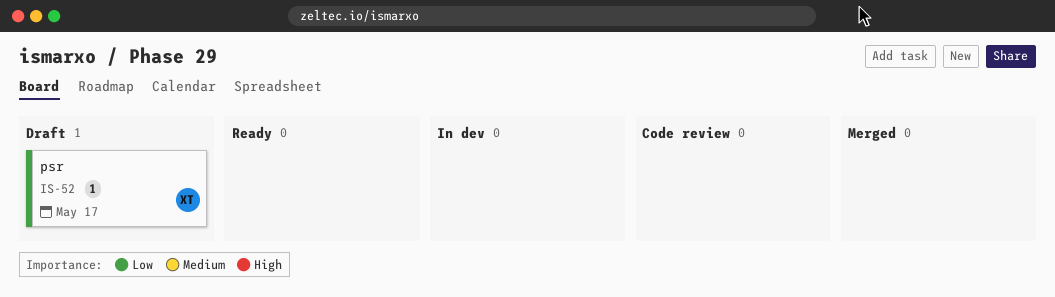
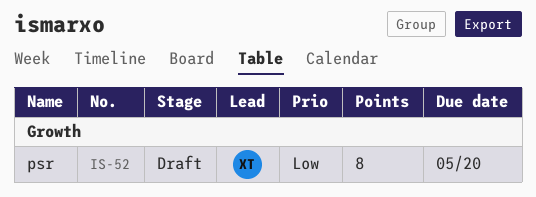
IS-52, estimate: 1 -> 8
IS-52, due: May 17 -> May 20

